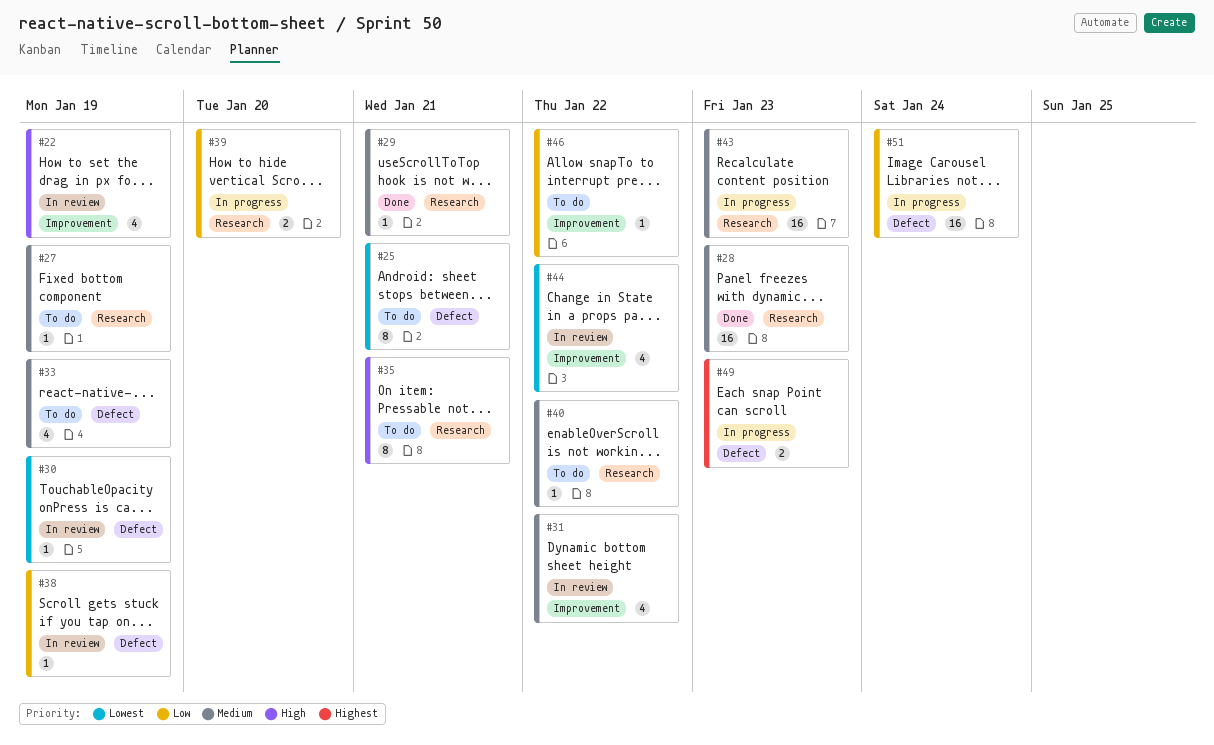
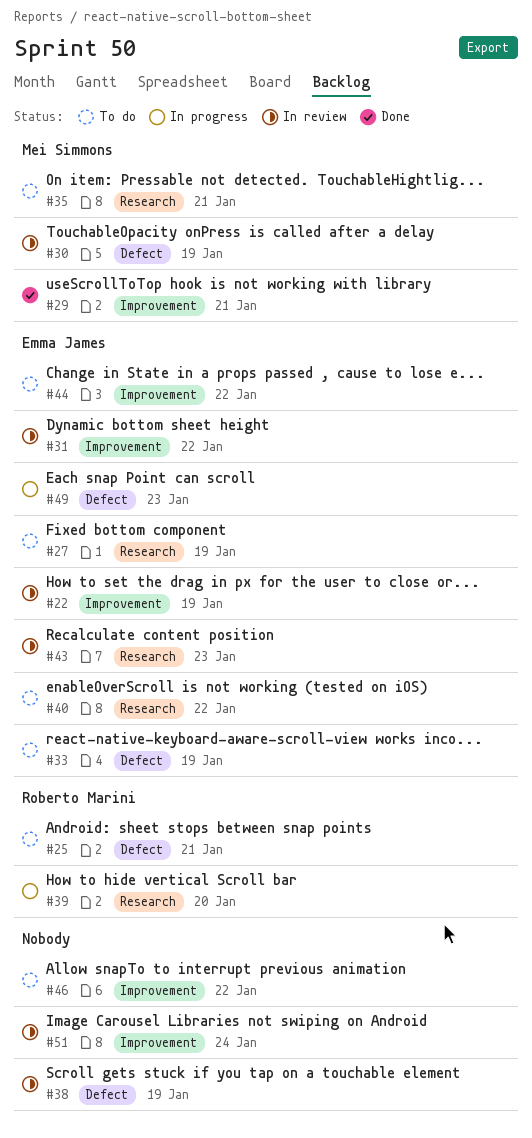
#28: present -> none
#29, label: Research -> Improvement
#43, status: In progress -> In review
#44, status: In review -> To do
#51, status: In progress -> In review
#51, label: Defect -> Improvement

